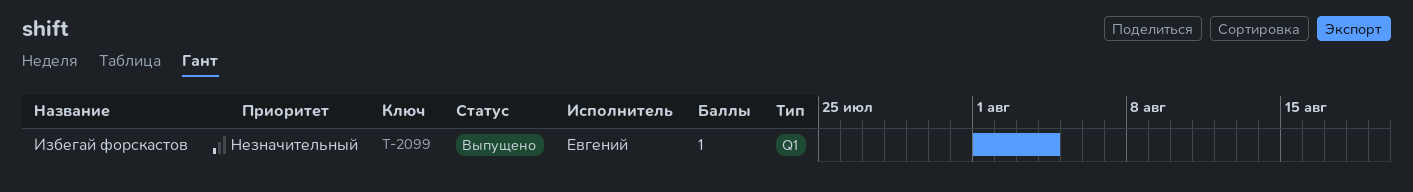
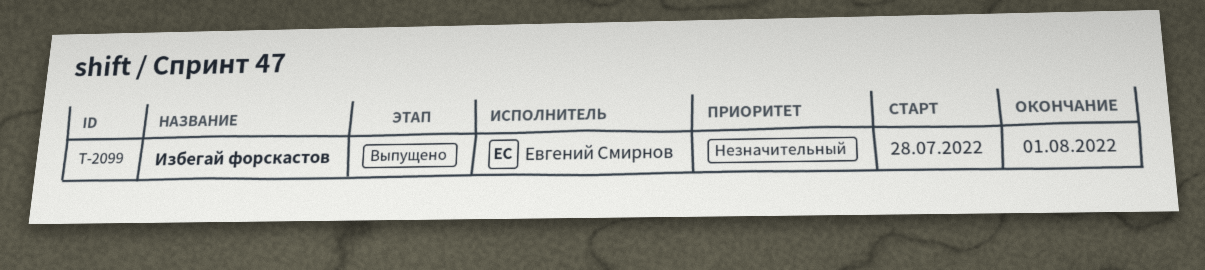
T-2099, start: Aug 1 -> Jul 28
T-2099, due: Aug 4 -> Aug 1

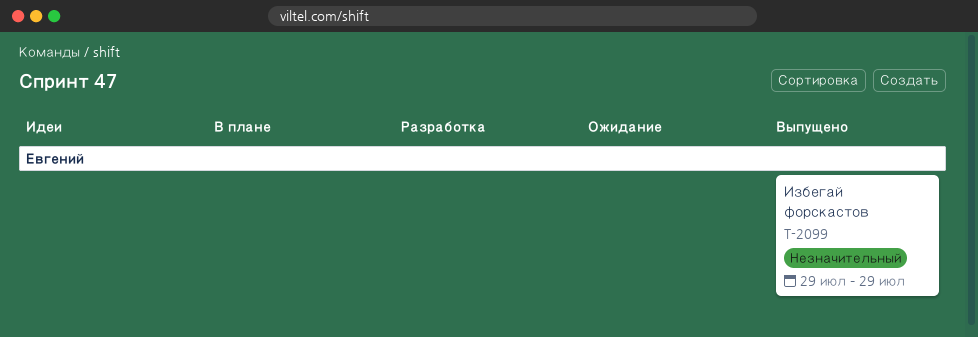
T-2099, start: Jul 28 -> Jul 29
T-2099, due: Aug 1 -> Jul 29

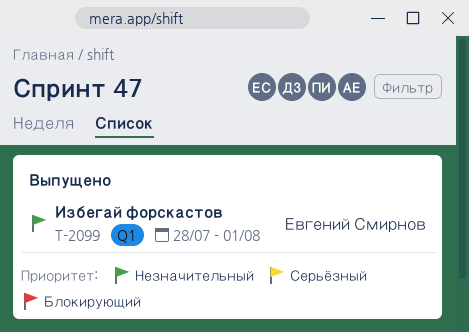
T-2099, start: Jul 29 -> Jul 28
T-2099, due: Jul 29 -> Aug 1

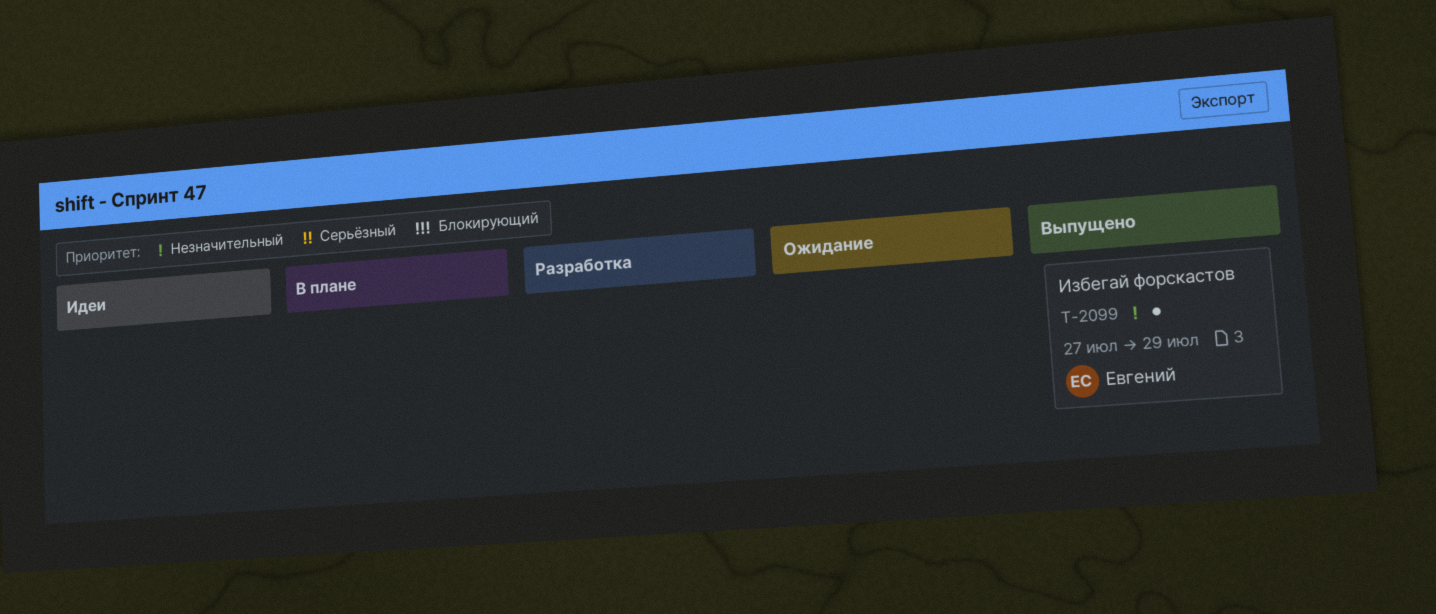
T-2099, start: Jul 28 -> Jul 27
T-2099, due: Aug 1 -> Jul 29

